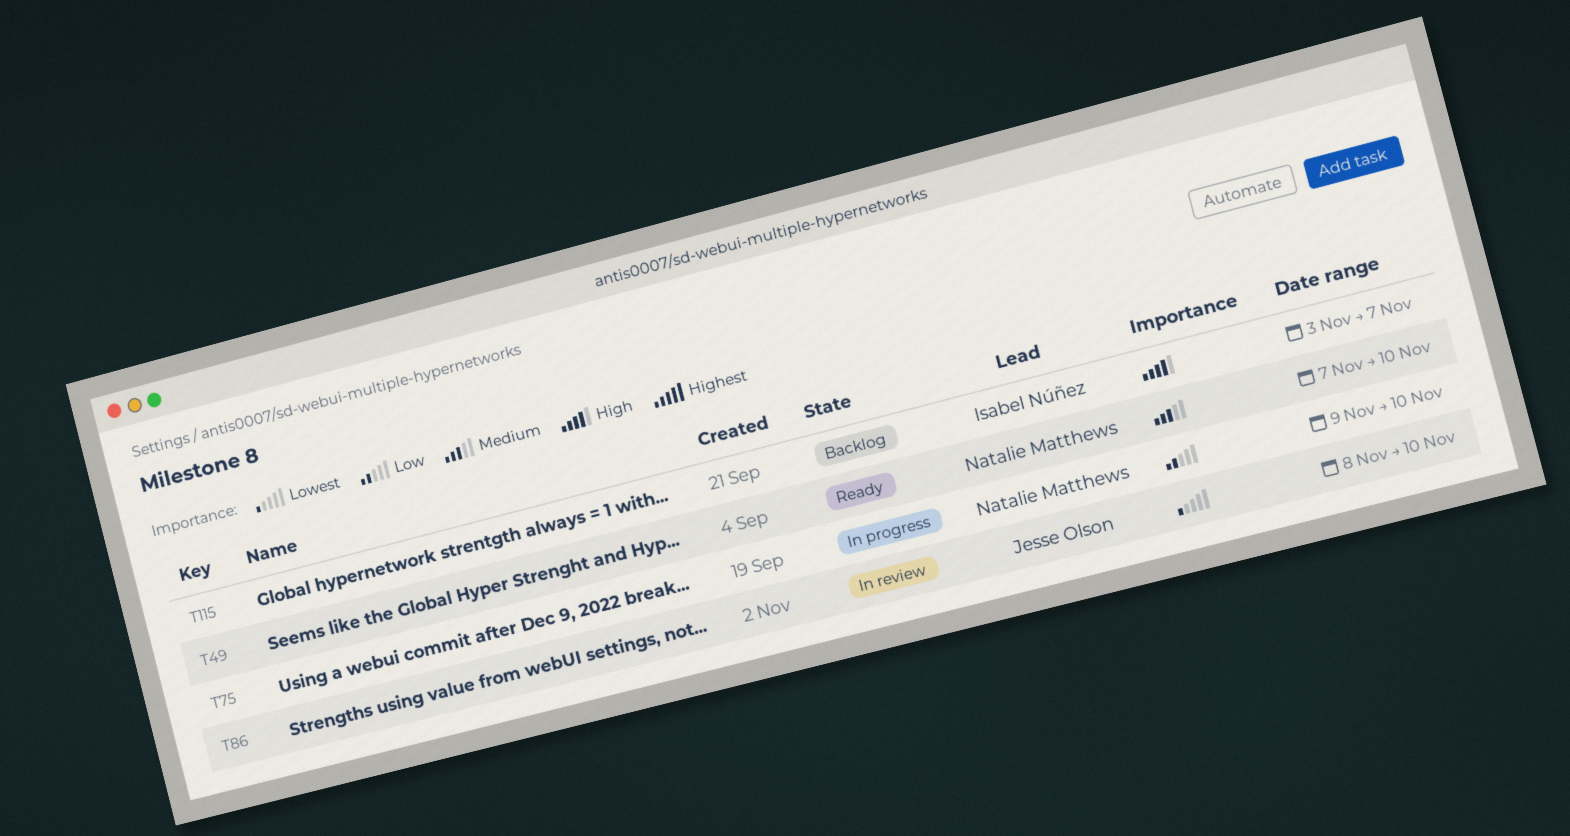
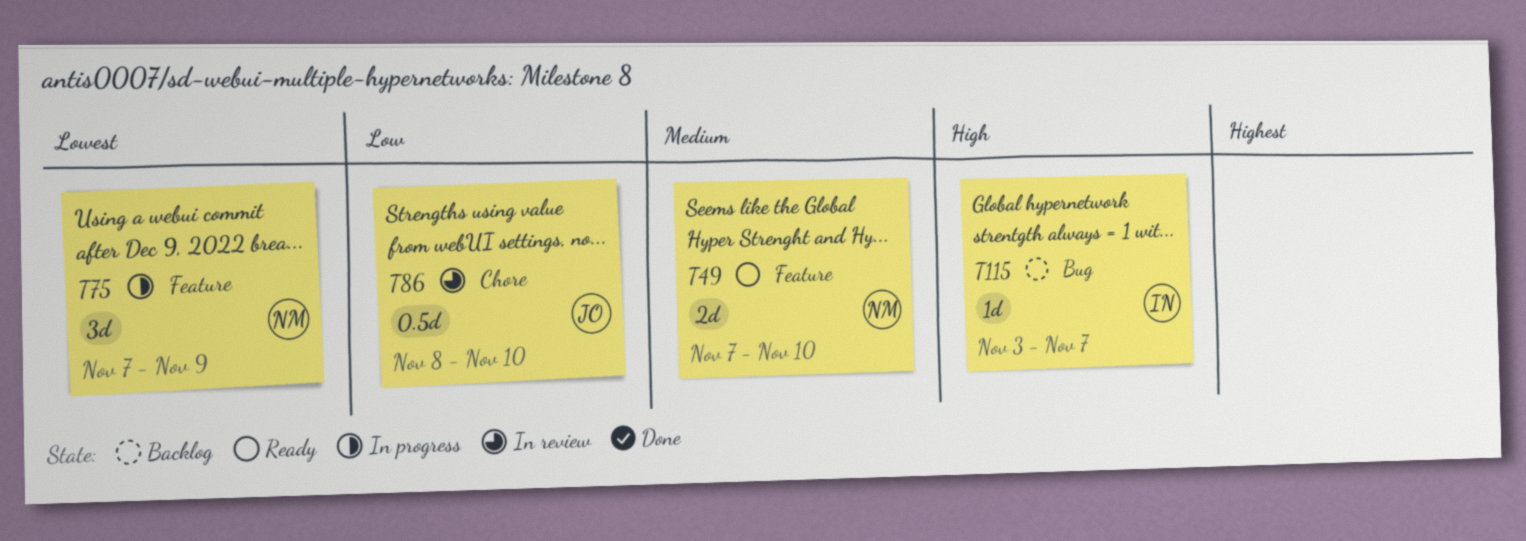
T75, priority: Low -> Lowest
T75, start: Nov 9 -> Nov 7
T75, due: Nov 10 -> Nov 9
T86, priority: Lowest -> Low

